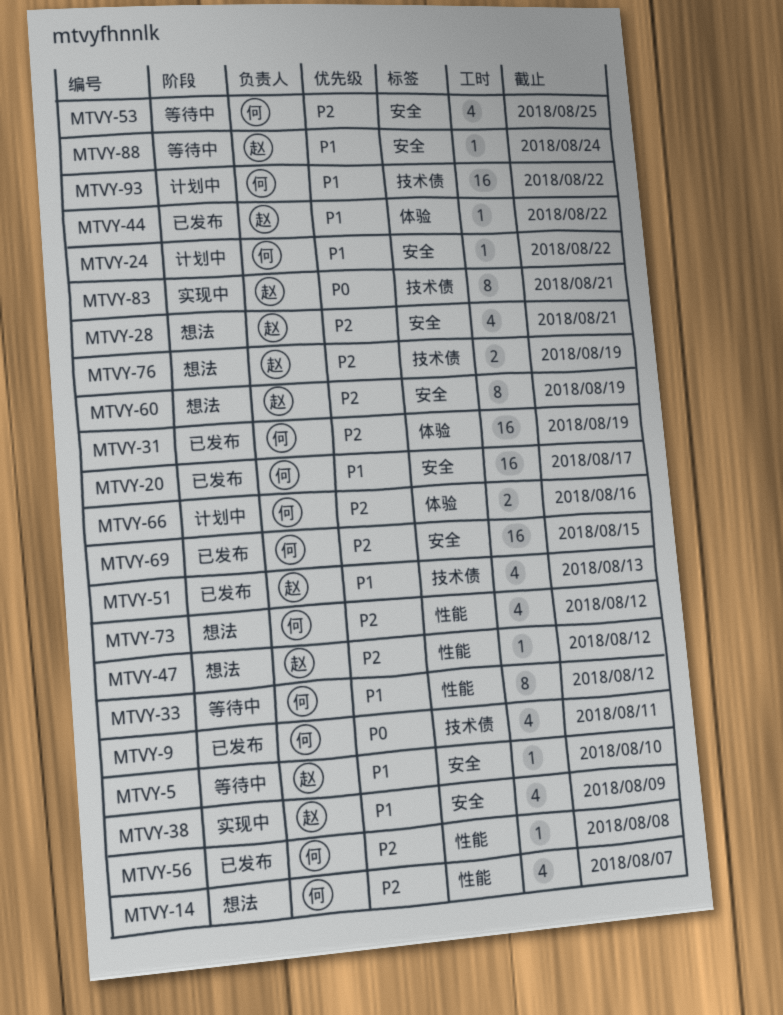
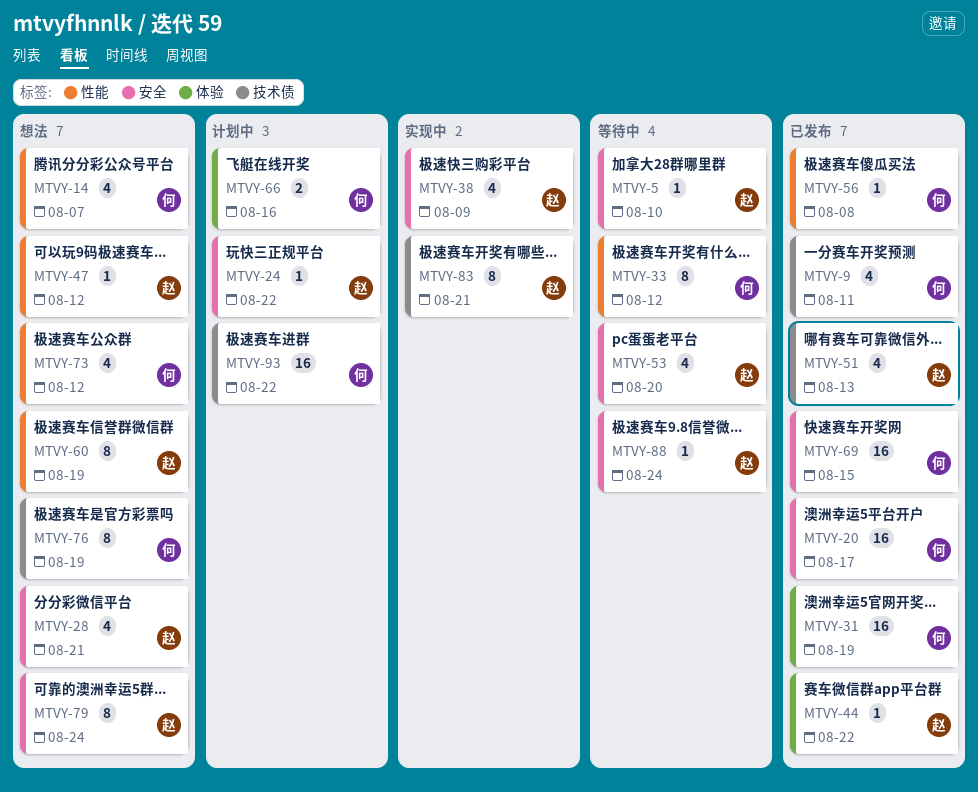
MTVY-24, owner: 何 -> 赵
MTVY-53, owner: 何 -> 赵
MTVY-53, due: Aug 25 -> Aug 20
MTVY-60, label: 安全 -> 性能
MTVY-76, owner: 赵 -> 何
MTVY-76, estimate: 2 -> 8
MTVY-79: none -> present

